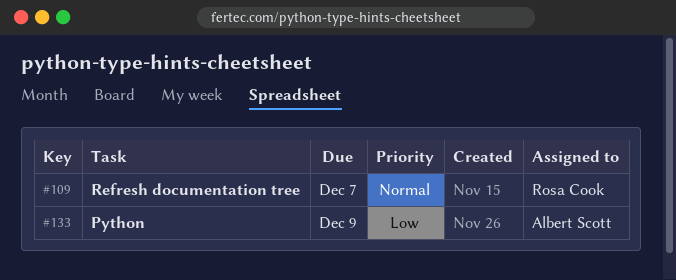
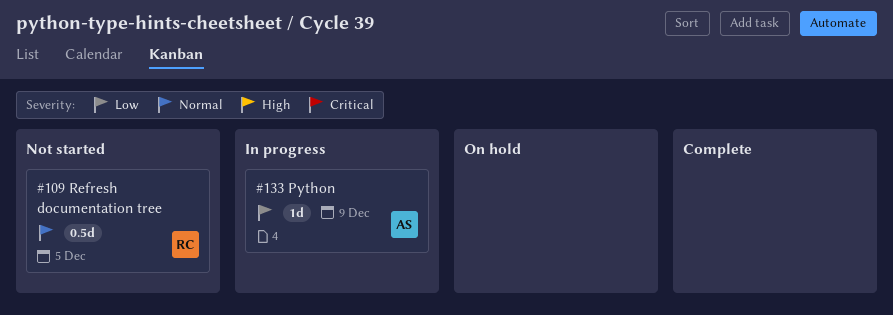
#109, due: Dec 7 -> Dec 5

